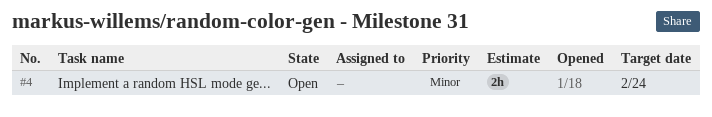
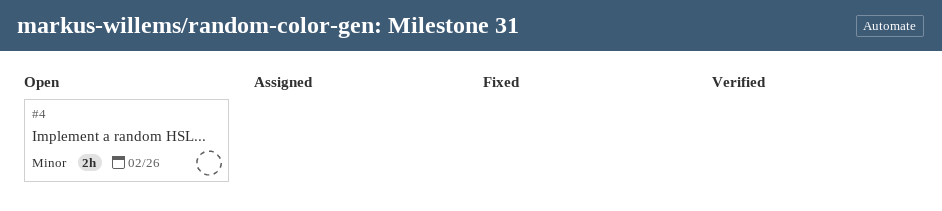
#4, due: Feb 24 -> Feb 26

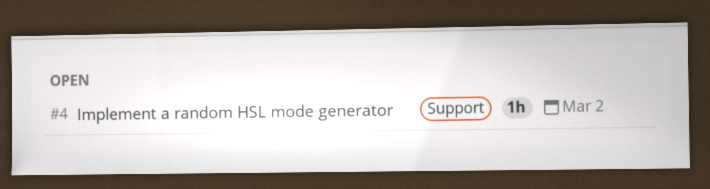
#4, estimate: 2h -> 1h
#4, due: Feb 26 -> Mar 2

